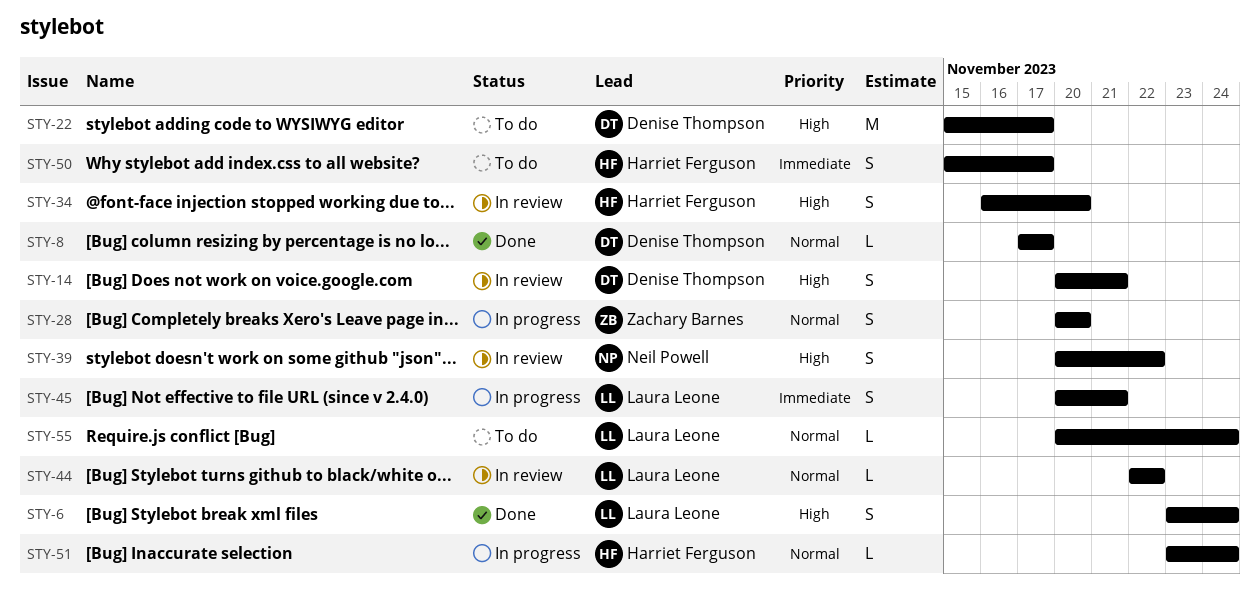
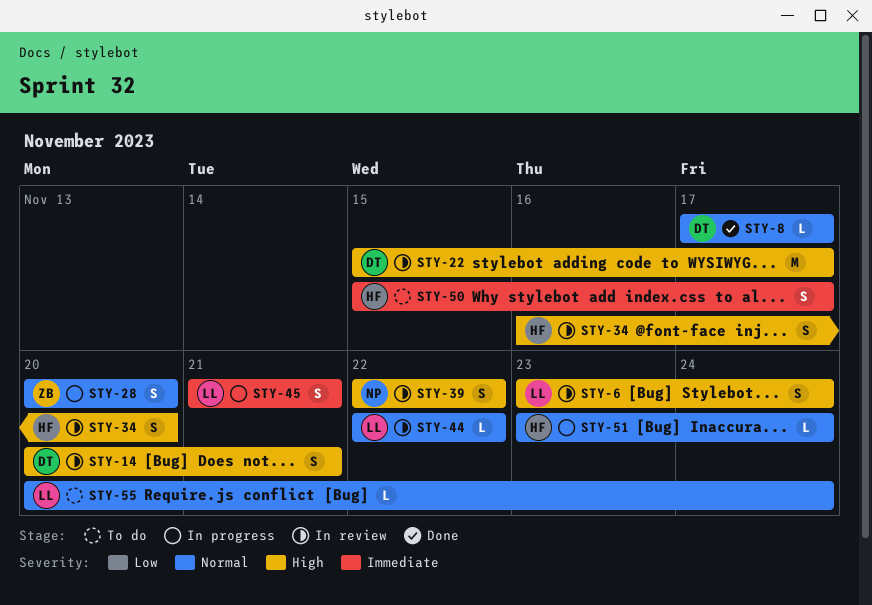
STY-6, status: Done -> In review
STY-22, status: To do -> In review
STY-39, start: Nov 20 -> Nov 22
STY-45, start: Nov 20 -> Nov 21

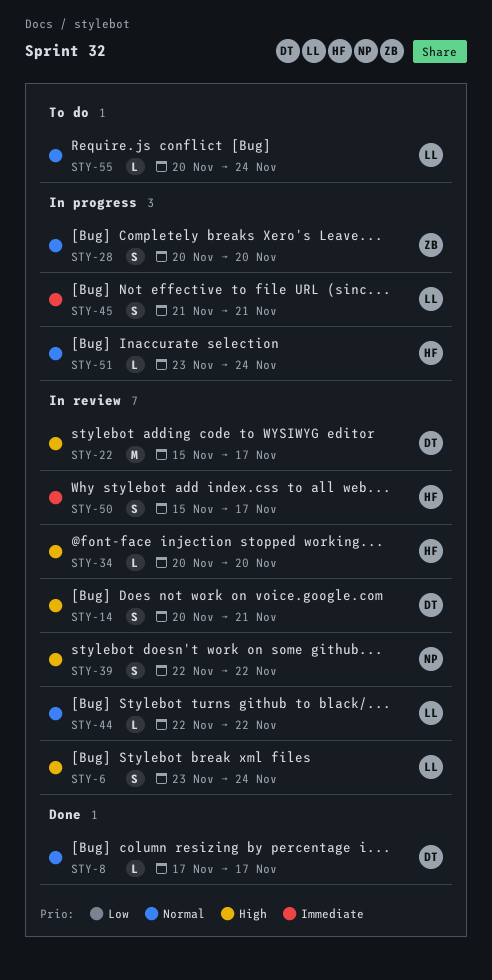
STY-34, estimate: S -> L
STY-34, start: Nov 16 -> Nov 20
STY-50, status: To do -> In review

